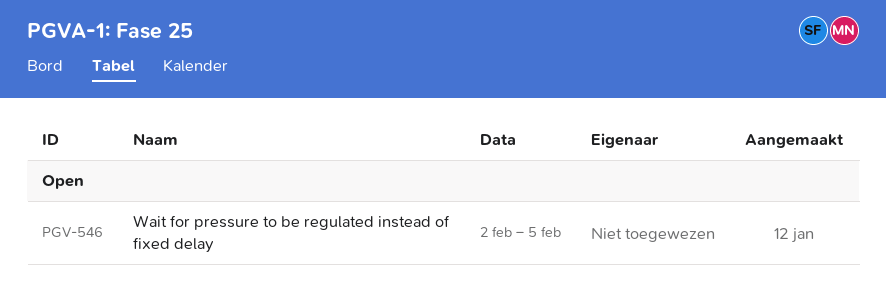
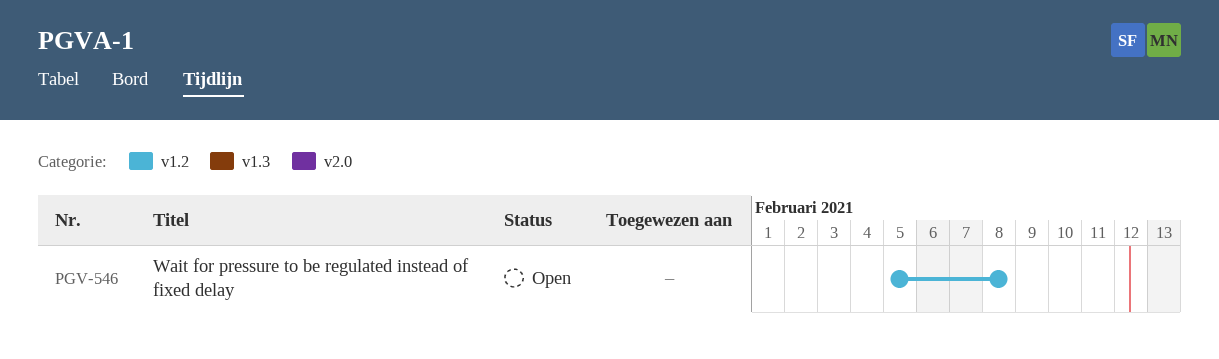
PGV-546, start: Feb 2 -> Feb 5
PGV-546, due: Feb 5 -> Feb 8

